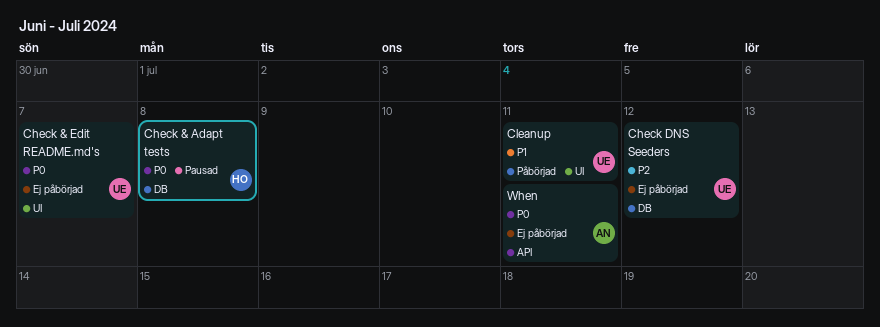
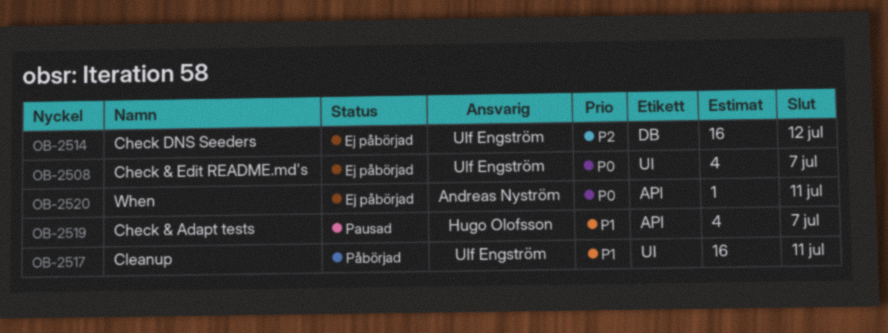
Check & Adapt tests, priority: P0 -> P1
Check & Adapt tests, label: DB -> API
Check & Adapt tests, due: Jul 8 -> Jul 7

